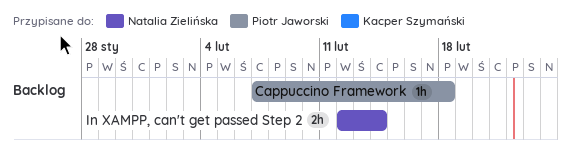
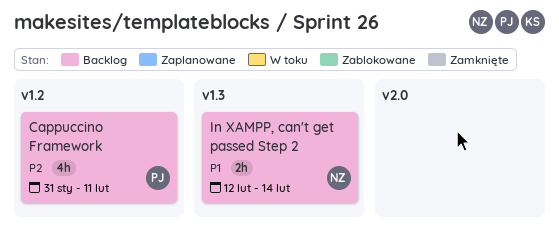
Cappuccino Framework, estimate: 1h -> 4h
Cappuccino Framework, start: Feb 7 -> Jan 31
Cappuccino Framework, due: Feb 18 -> Feb 11

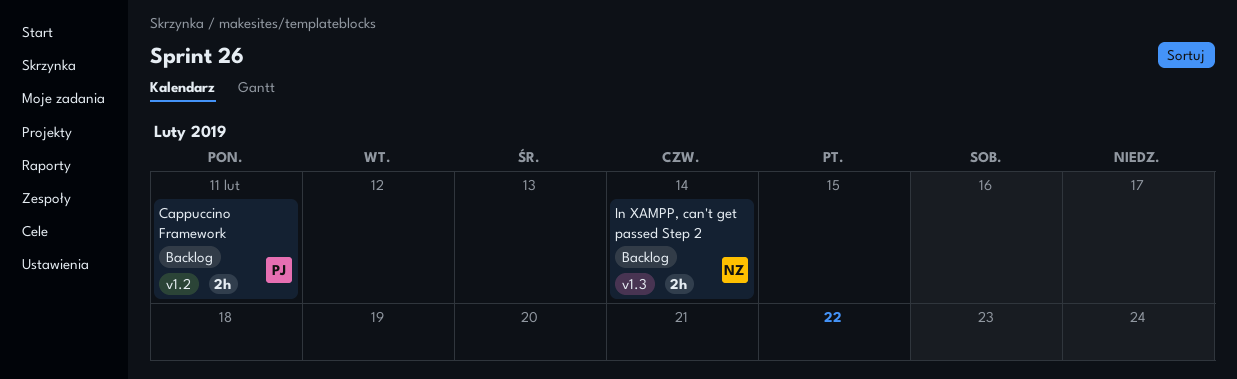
Cappuccino Framework, estimate: 4h -> 2h

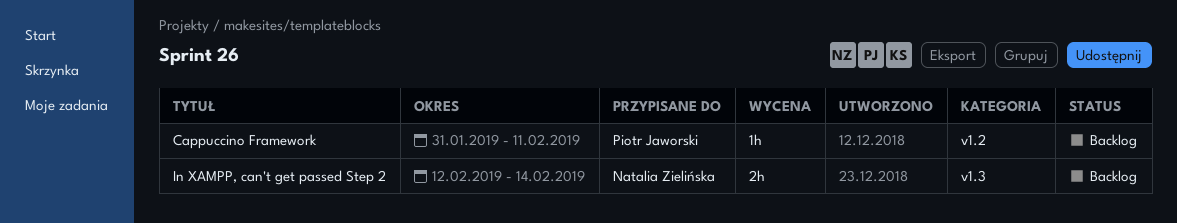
Cappuccino Framework, estimate: 2h -> 1h

